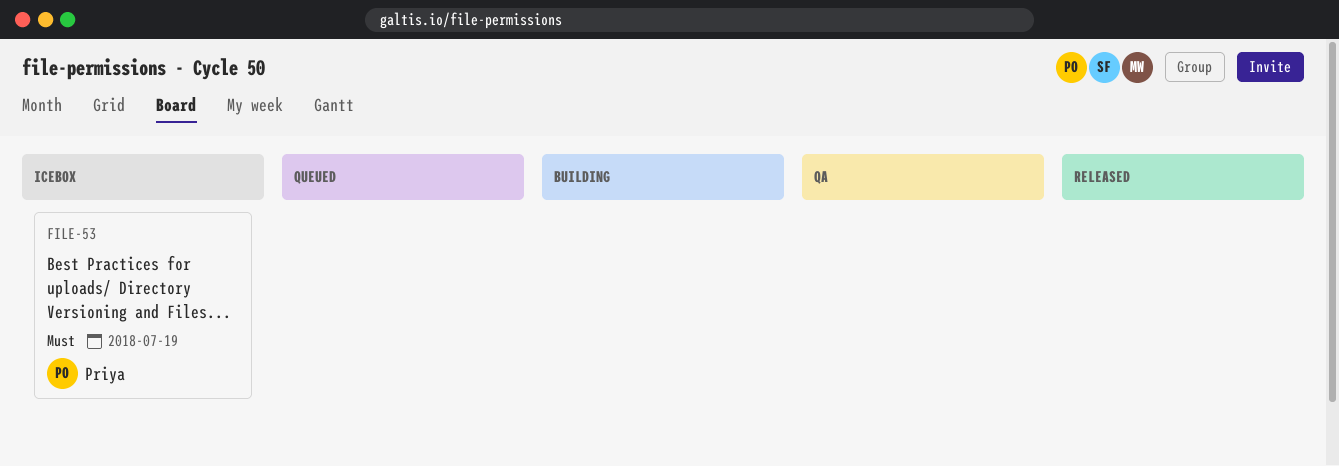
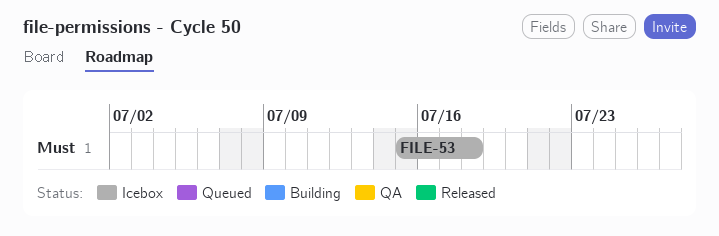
FILE-53, due: Jul 19 -> Jul 18

